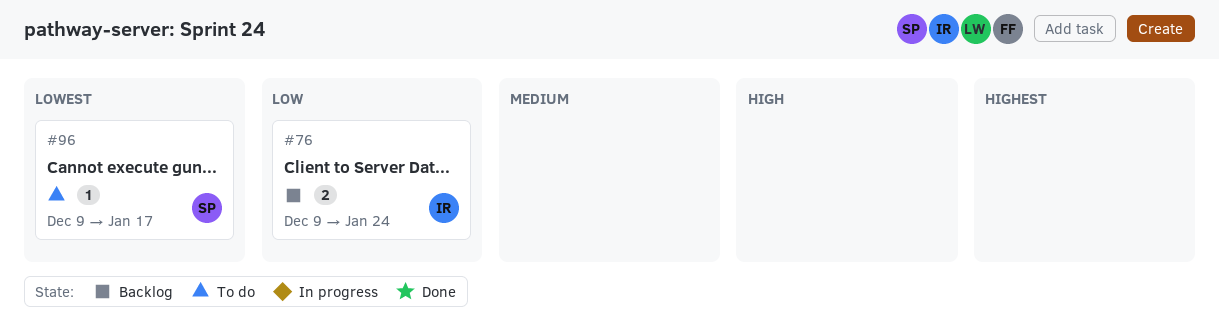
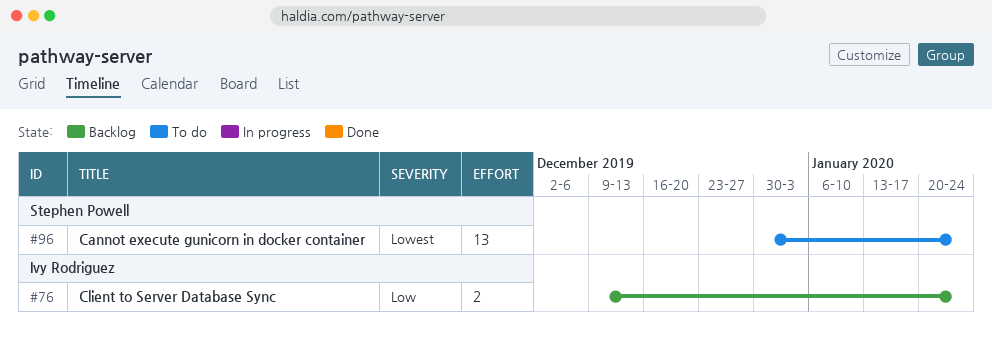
#96, estimate: 1 -> 13
#96, start: Dec 9 -> Dec 30
#96, due: Jan 17 -> Jan 24

